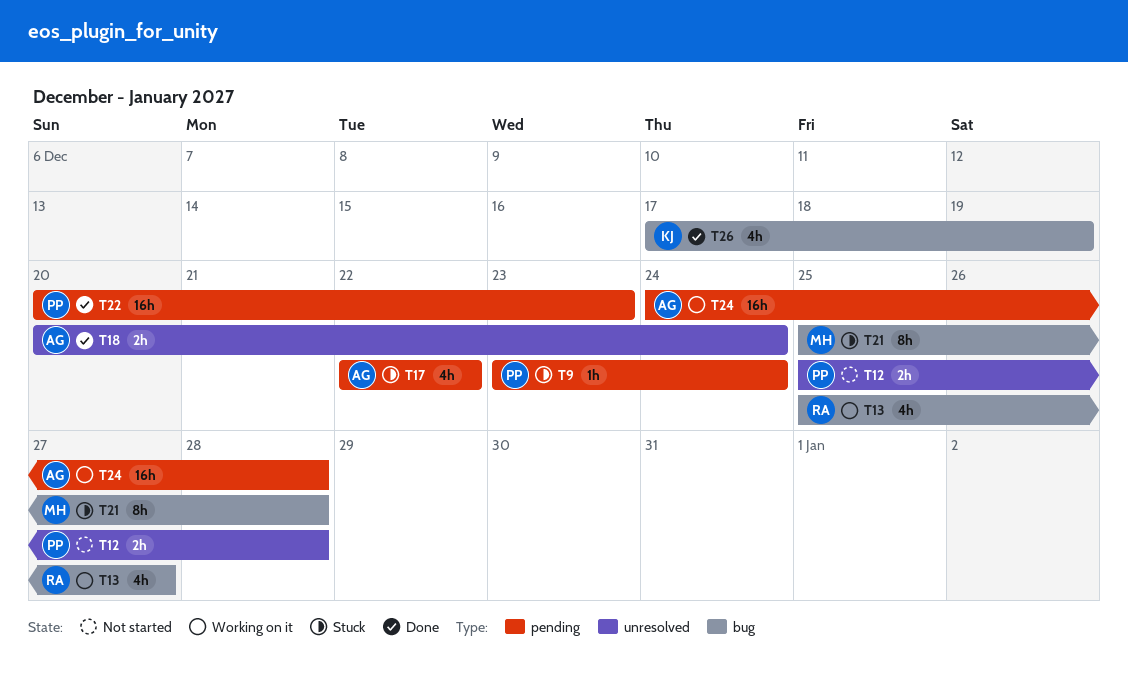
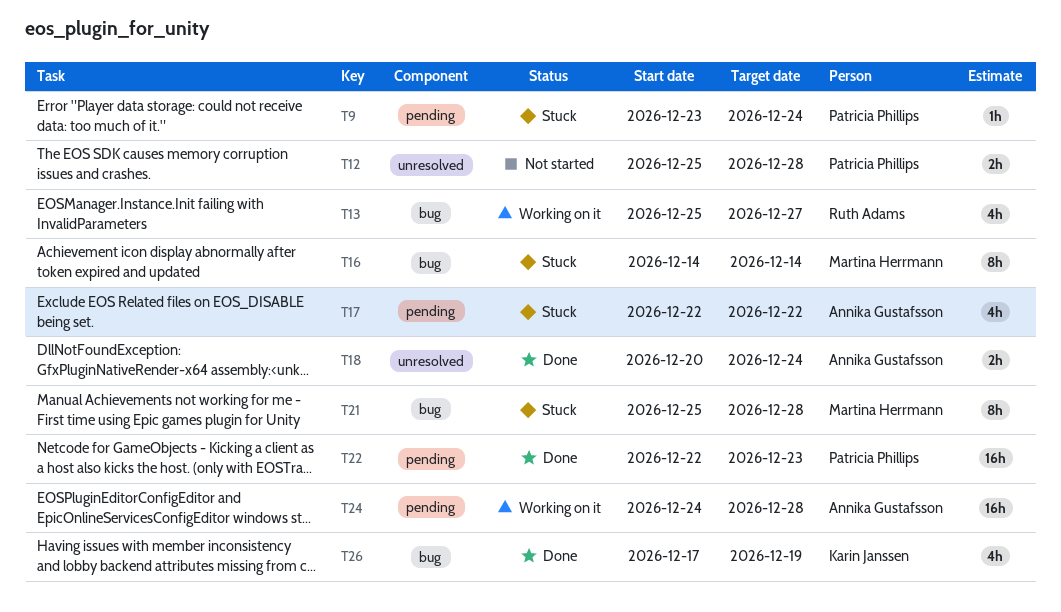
T16: none -> present
T22, start: Dec 20 -> Dec 22

